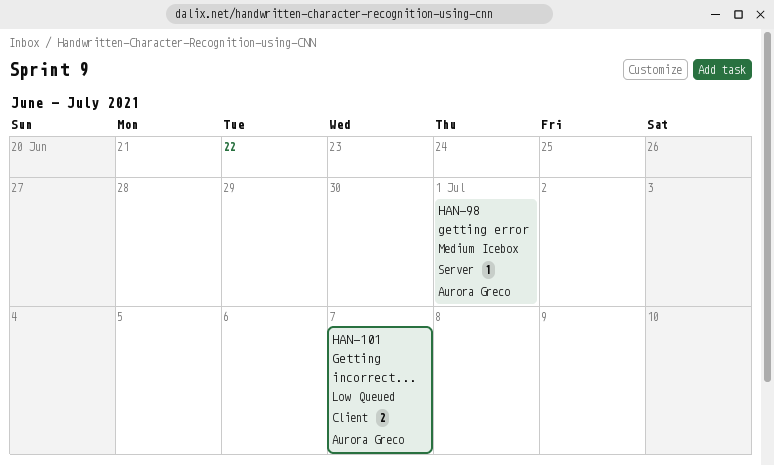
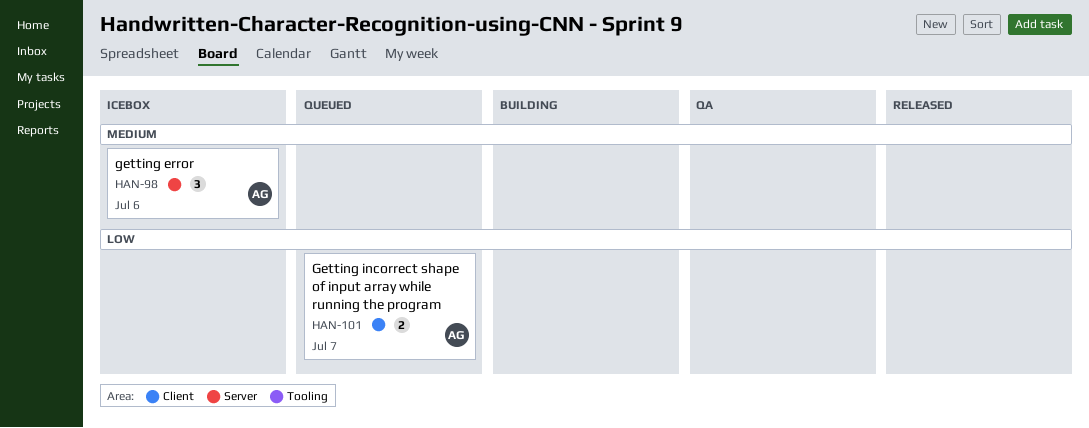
HAN-98, estimate: 1 -> 3
HAN-98, due: Jul 1 -> Jul 6

